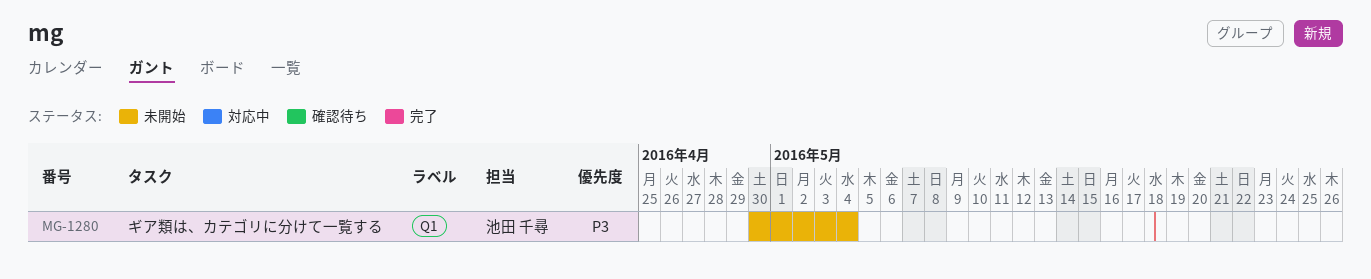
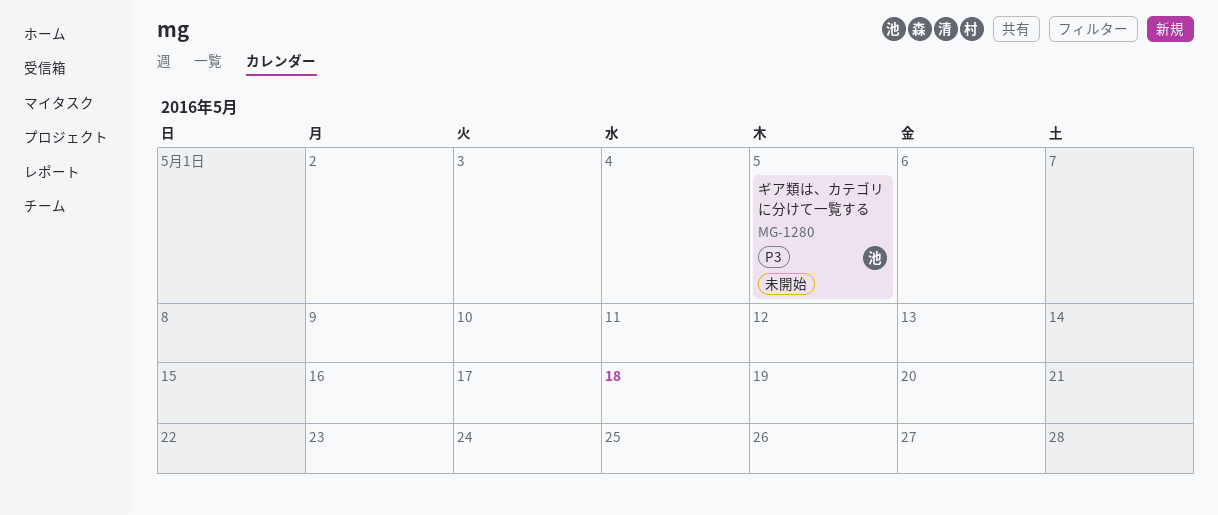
MG-1280, due: May 4 -> May 5

